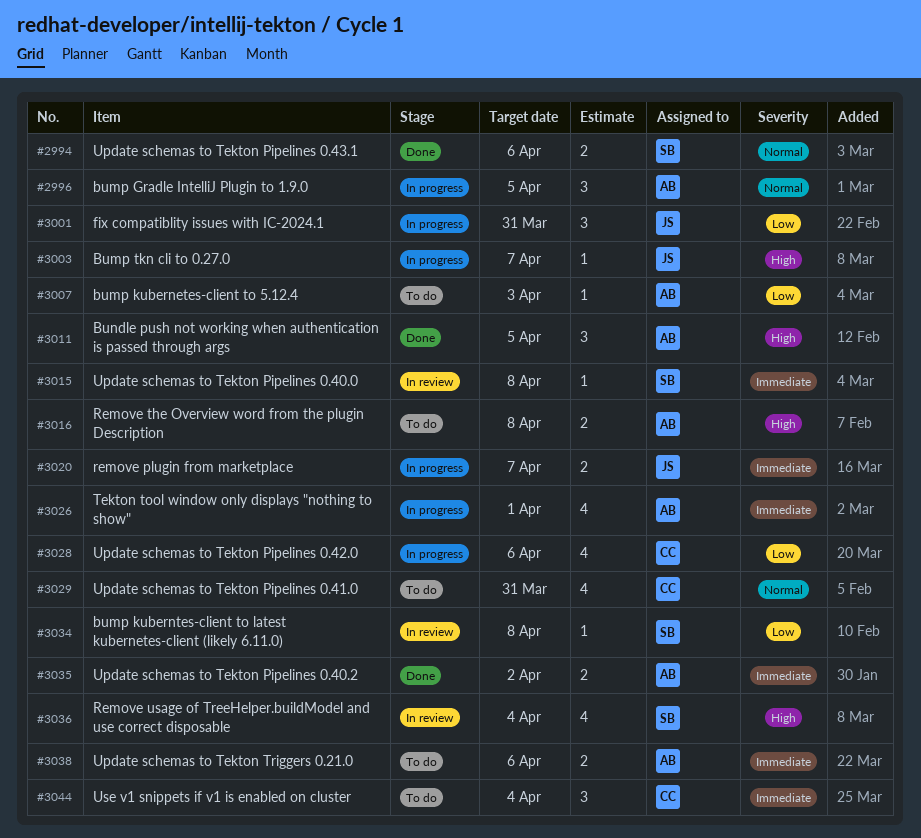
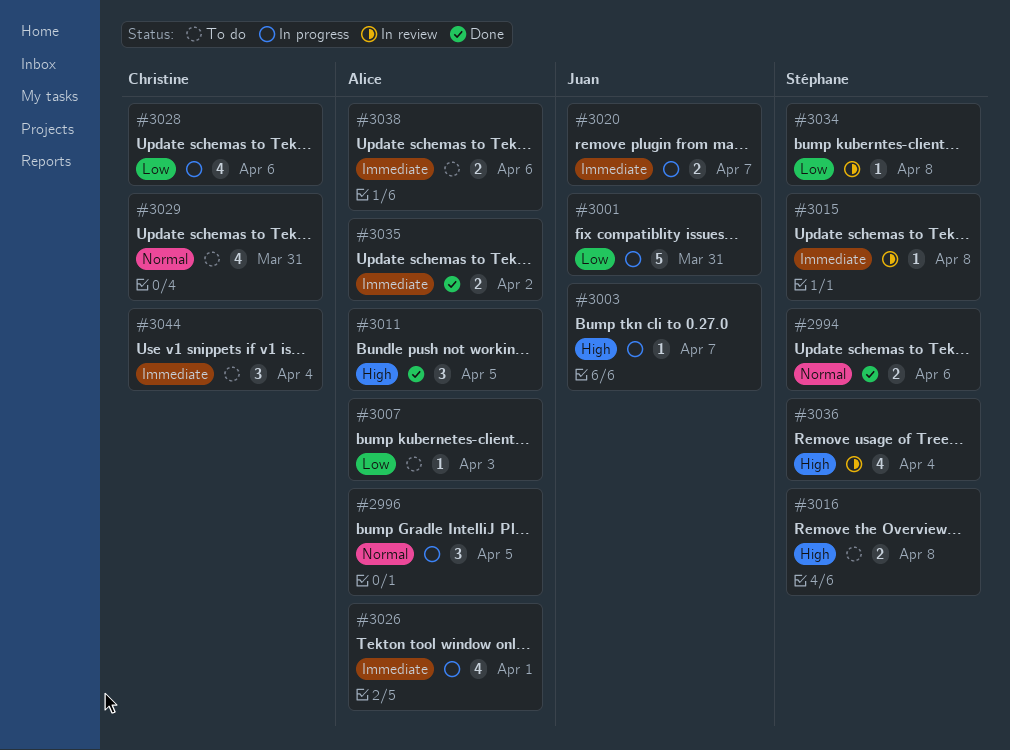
#3001, estimate: 3 -> 5
#3016, owner: Alice -> Stéphane

